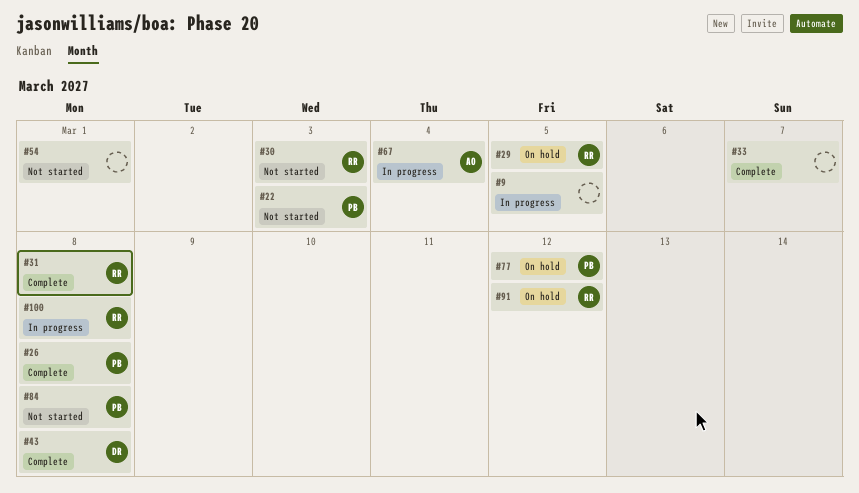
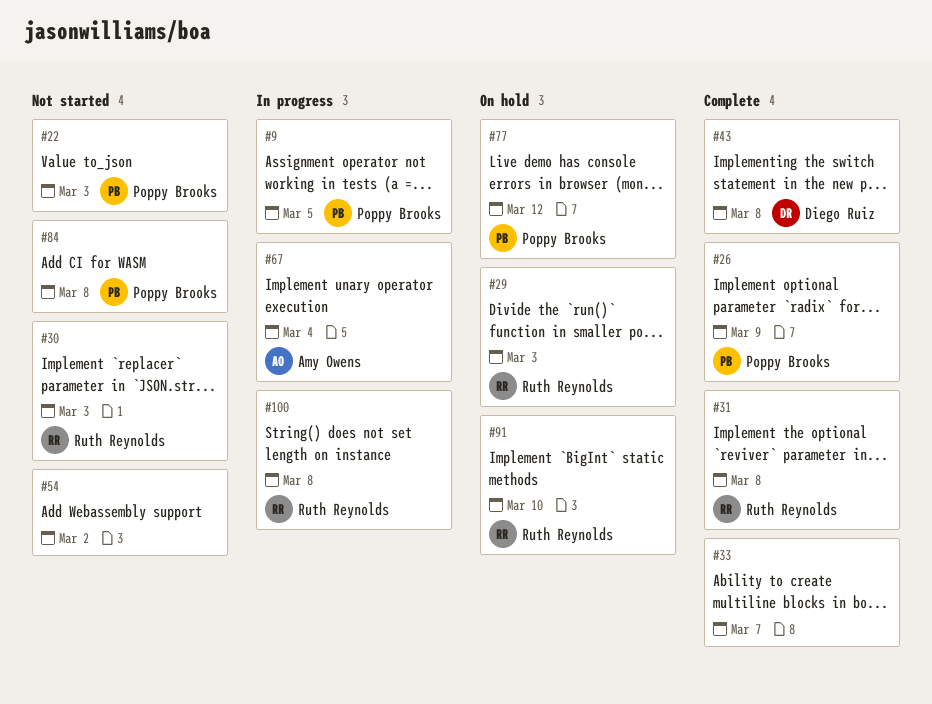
#9, owner: none -> Poppy Brooks
#26, due: Mar 8 -> Mar 9
#29, due: Mar 5 -> Mar 3
#54, due: Mar 1 -> Mar 2
#91, due: Mar 12 -> Mar 10

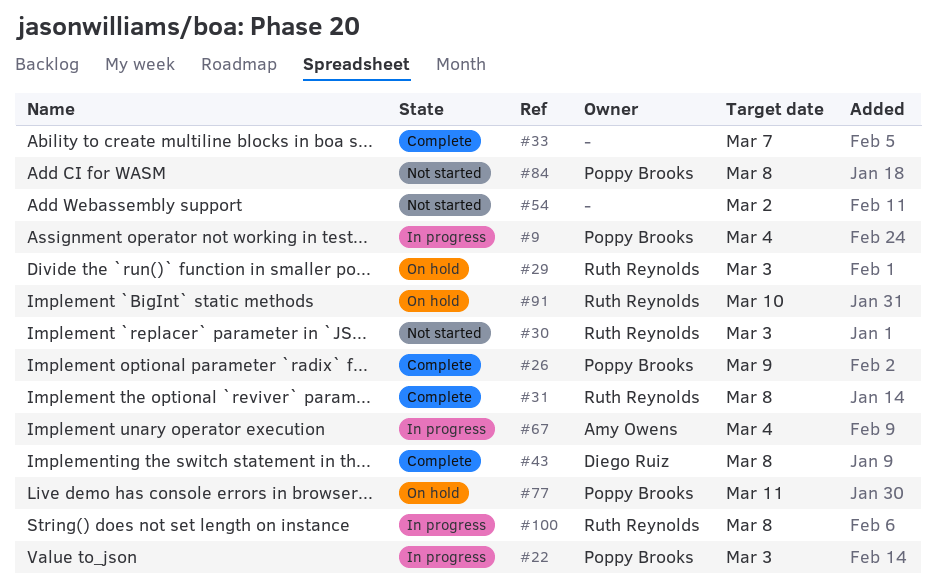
#9, due: Mar 5 -> Mar 4
#22, status: Not started -> In progress
#77, due: Mar 12 -> Mar 11

